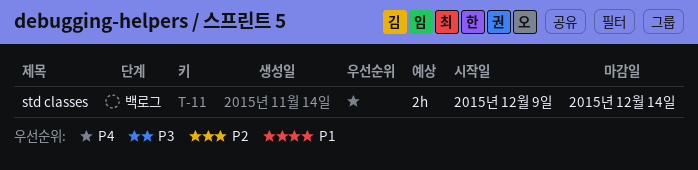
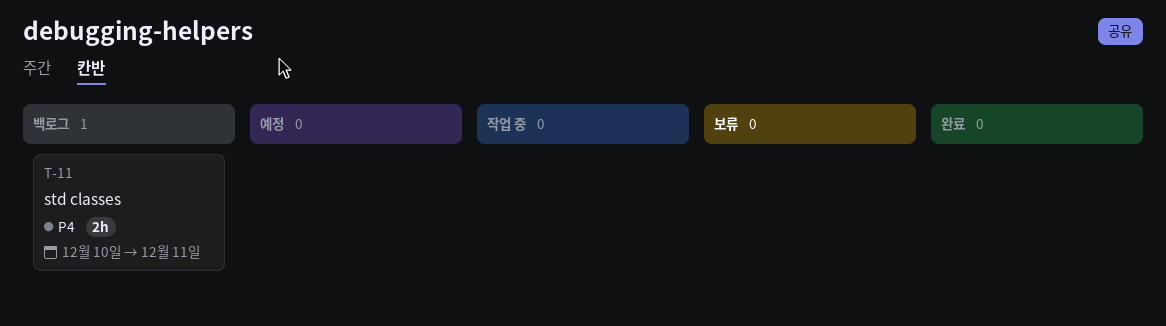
T-11, start: Dec 9 -> Dec 10
T-11, due: Dec 14 -> Dec 11

